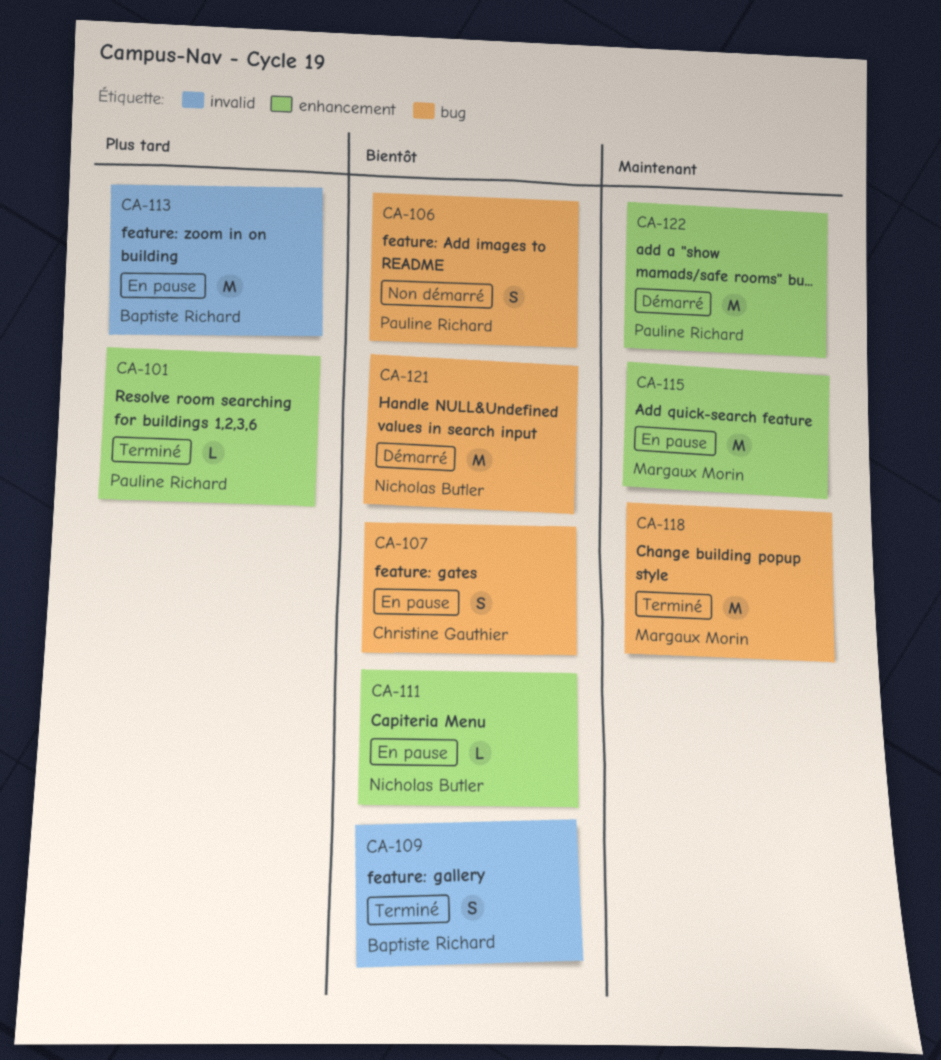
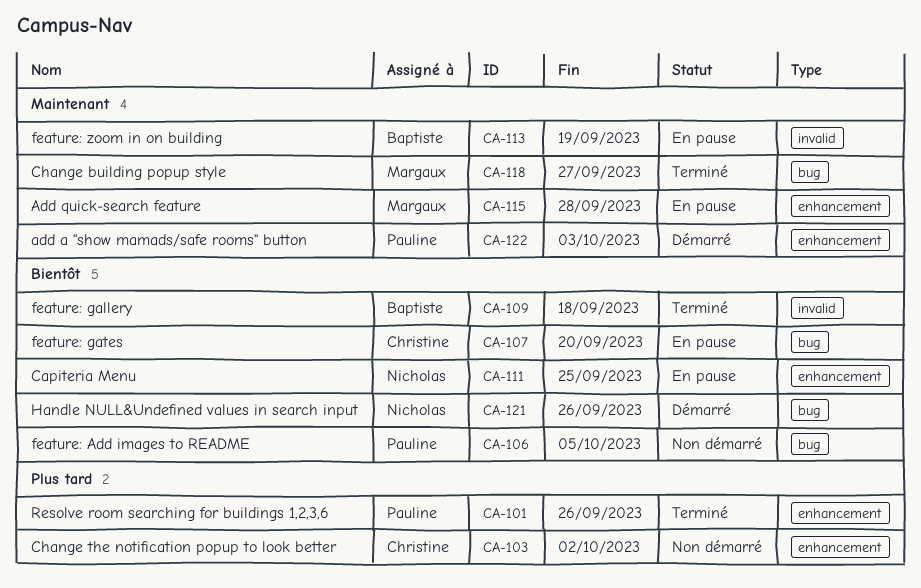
CA-103: none -> present
CA-113, priority: Plus tard -> Maintenant

